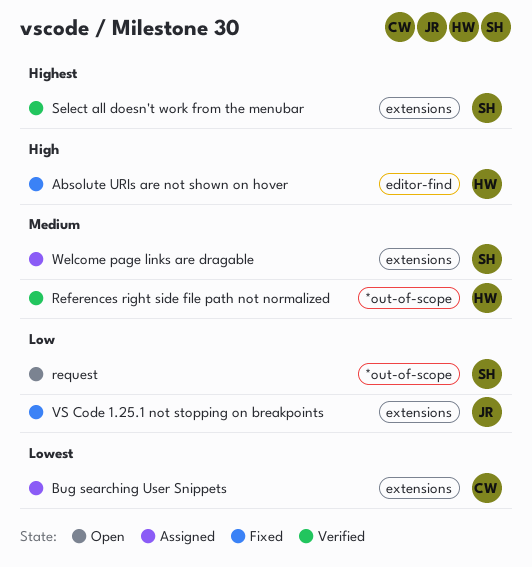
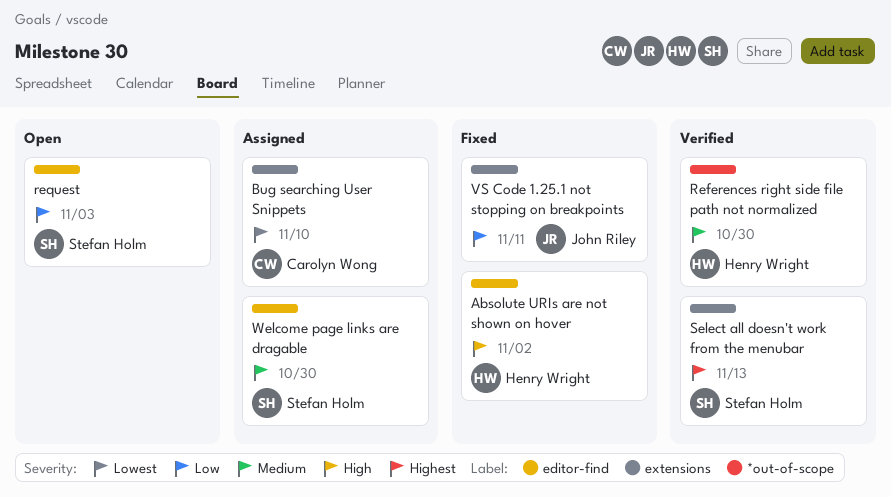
request, label: *out-of-scope -> editor-find
Welcome page links are dragable, label: extensions -> editor-find

